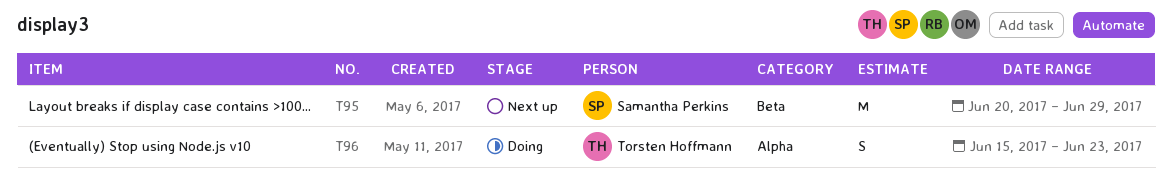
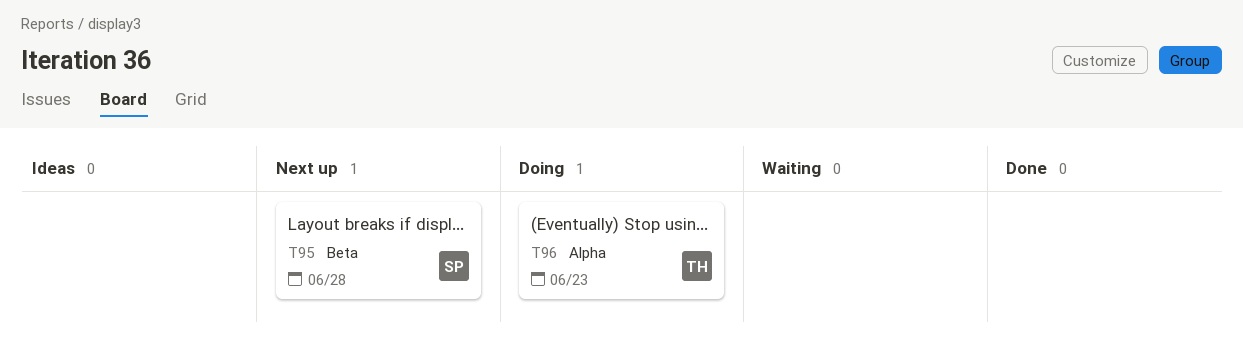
T95, due: Jun 29 -> Jun 28

